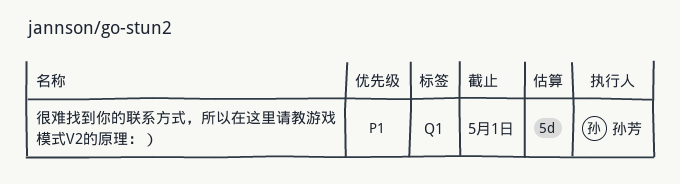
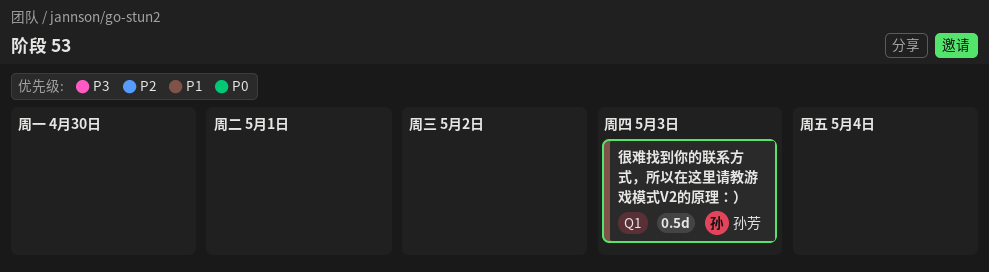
很难找到你的联系方式，所以在这里请教游戏模式V2的原理：）, estimate: 5d -> 0.5d
很难找到你的联系方式，所以在这里请教游戏模式V2的原理：）, due: May 1 -> May 3

